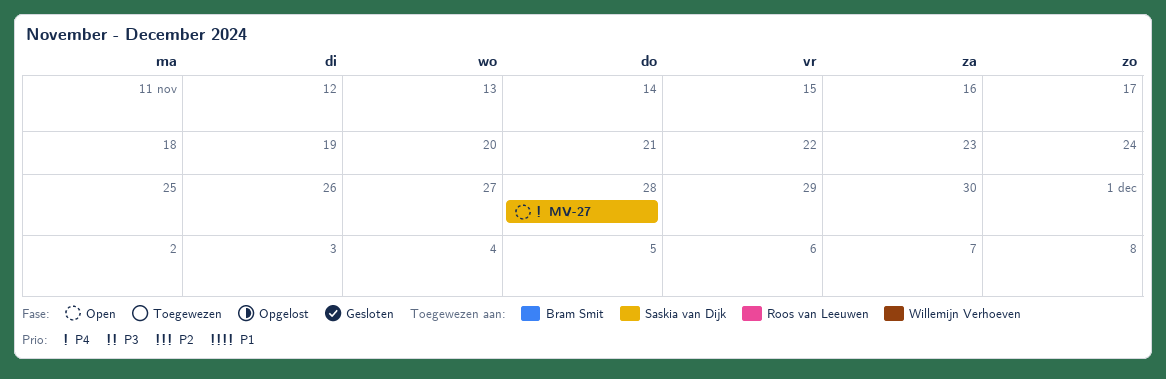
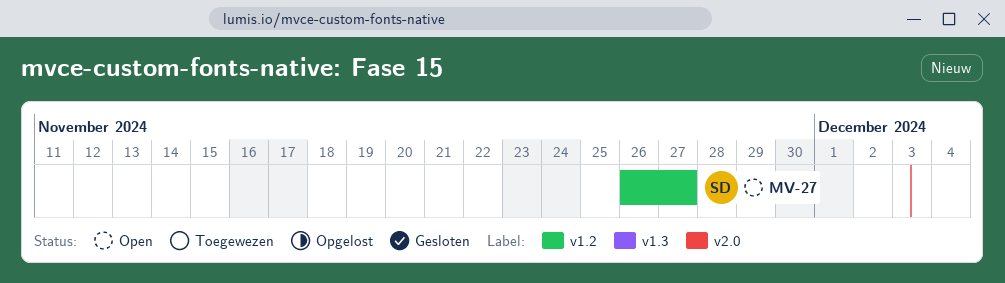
MV-27, start: Nov 28 -> Nov 26
MV-27, due: Nov 28 -> Nov 27

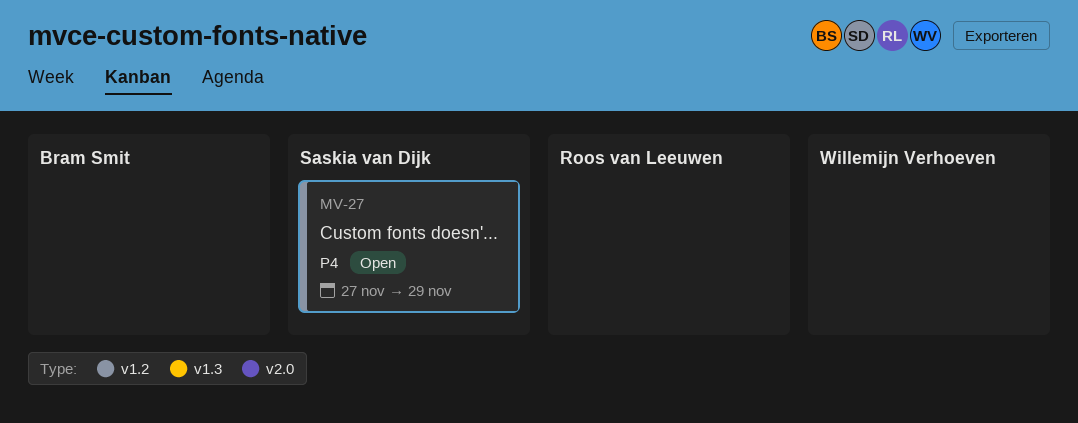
MV-27, start: Nov 26 -> Nov 27
MV-27, due: Nov 27 -> Nov 29

